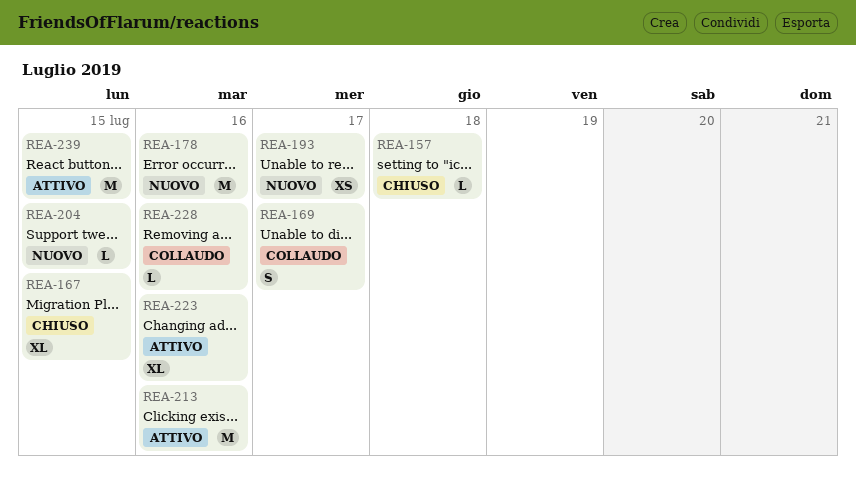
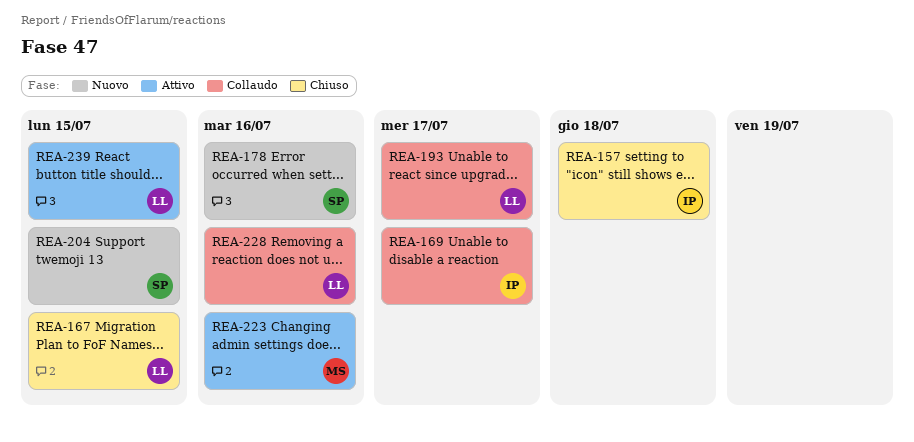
REA-193, status: Nuovo -> Collaudo
REA-213: present -> none

